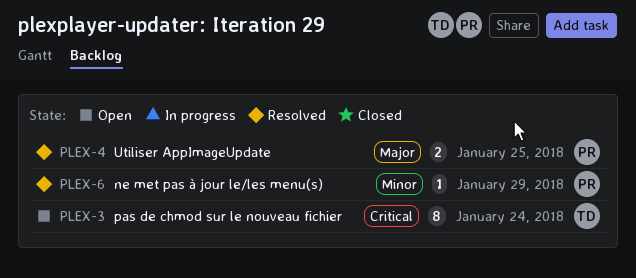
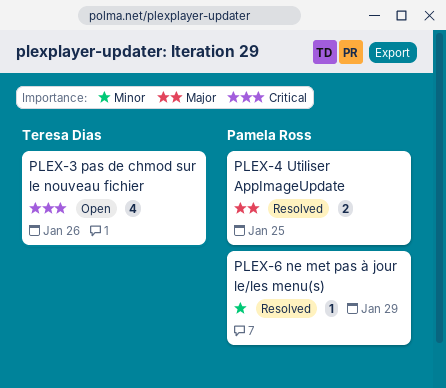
PLEX-3, estimate: 8 -> 4
PLEX-3, due: Jan 24 -> Jan 26

